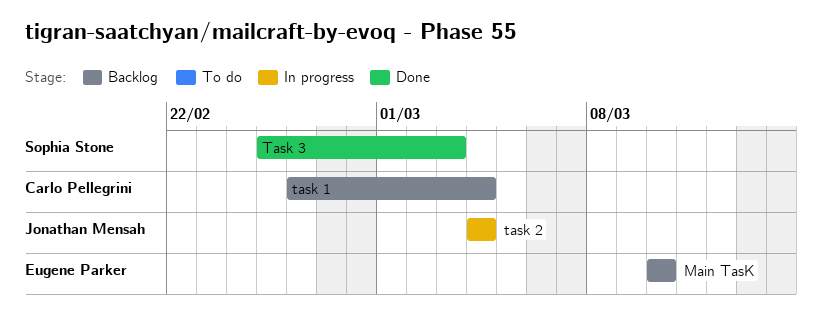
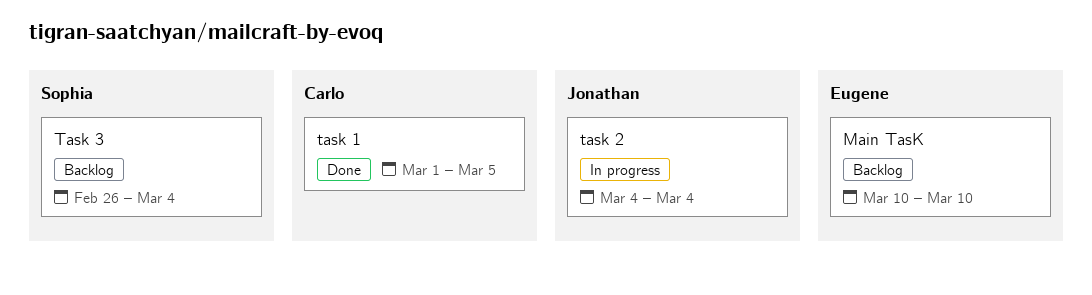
task 1, status: Backlog -> Done
task 1, start: Feb 26 -> Mar 1
task 1, due: Mar 4 -> Mar 5
Task 3, status: Done -> Backlog
Task 3, start: Feb 25 -> Feb 26
Task 3, due: Mar 3 -> Mar 4

